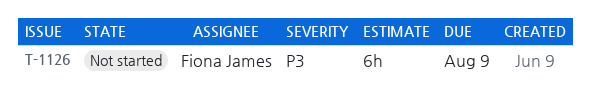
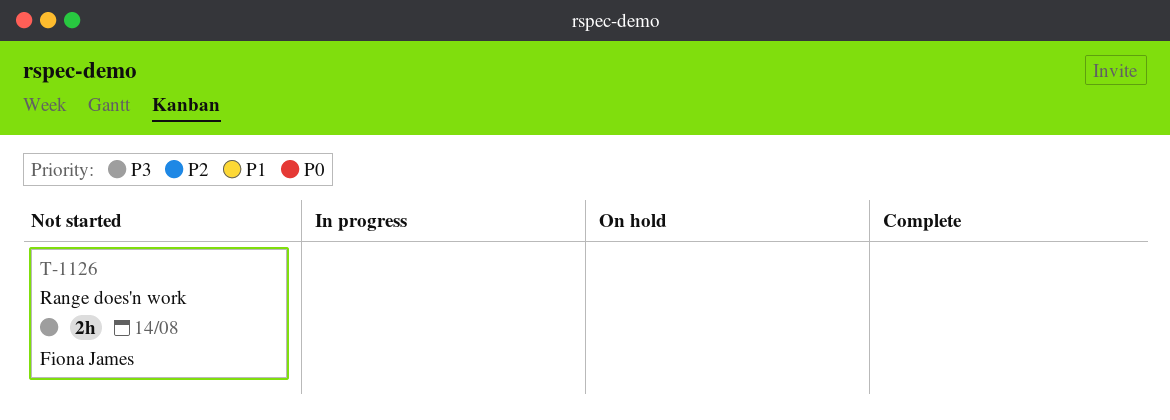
T-1126, estimate: 6h -> 2h
T-1126, due: Aug 9 -> Aug 14

